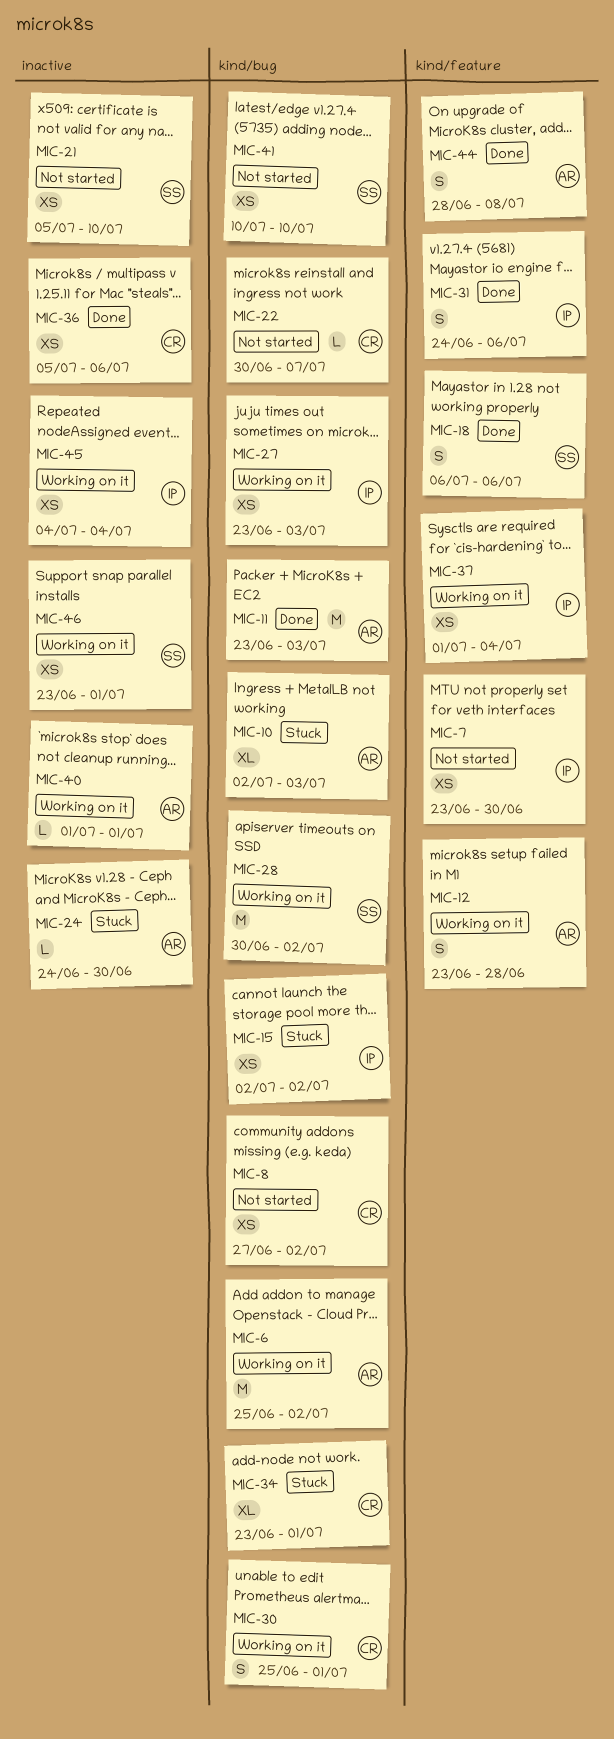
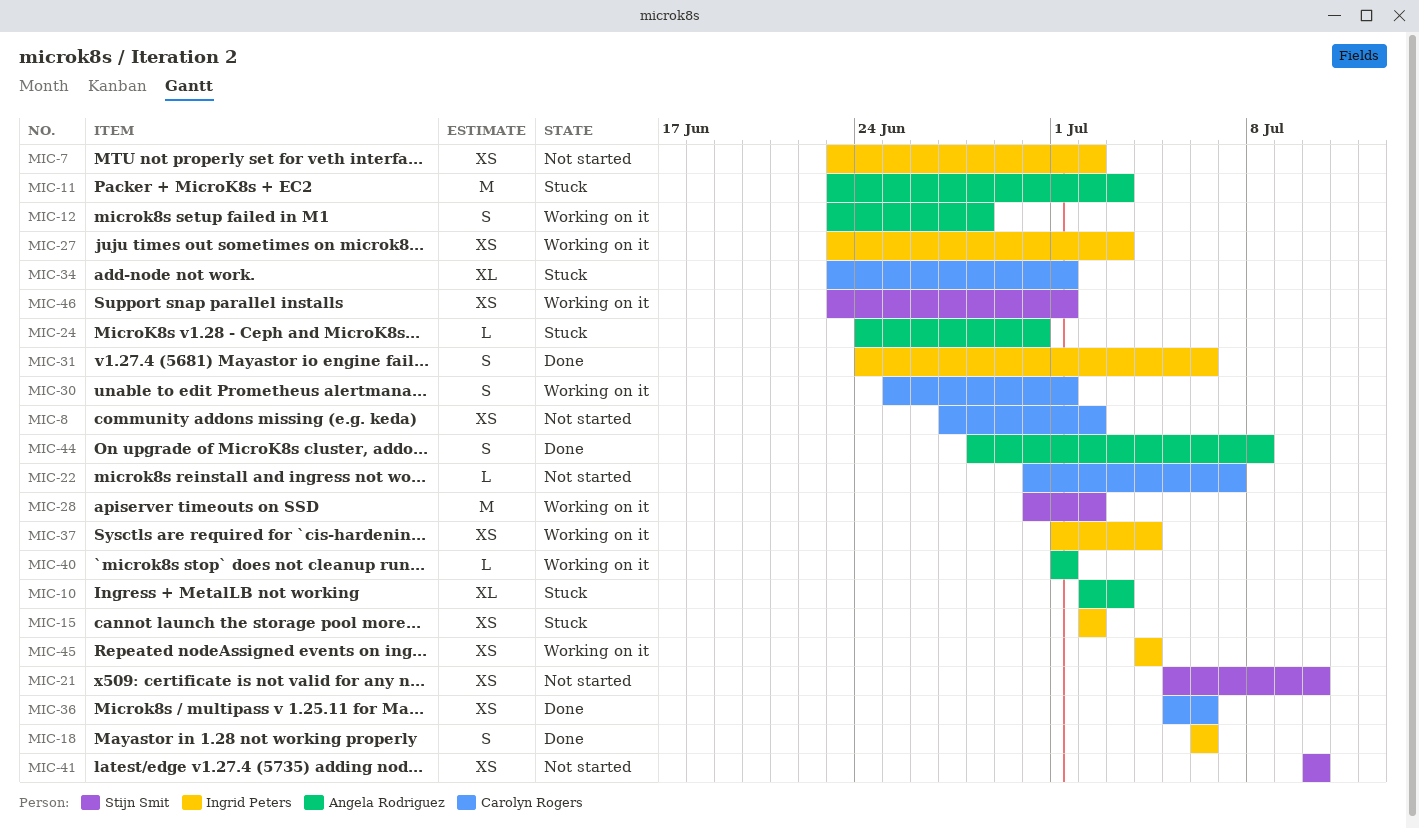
MIC-6: present -> none
MIC-7, due: Jun 30 -> Jul 2
MIC-11, status: Done -> Stuck
MIC-18, owner: Stijn Smit -> Ingrid Peters

